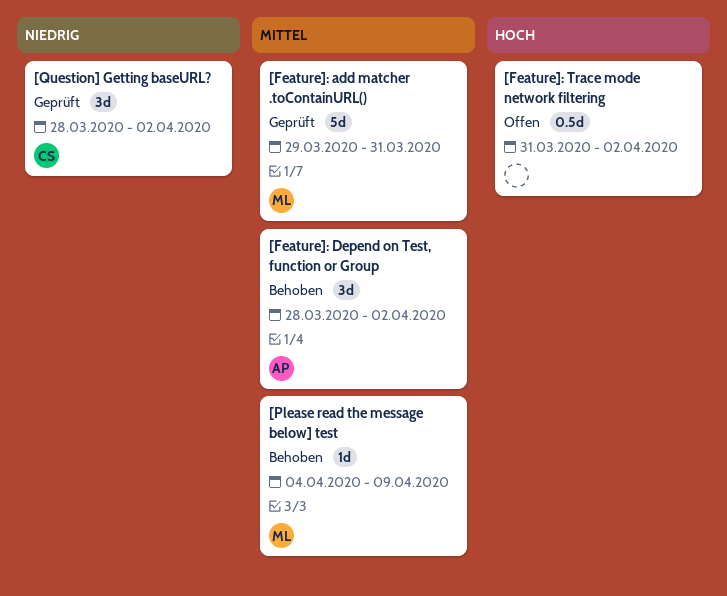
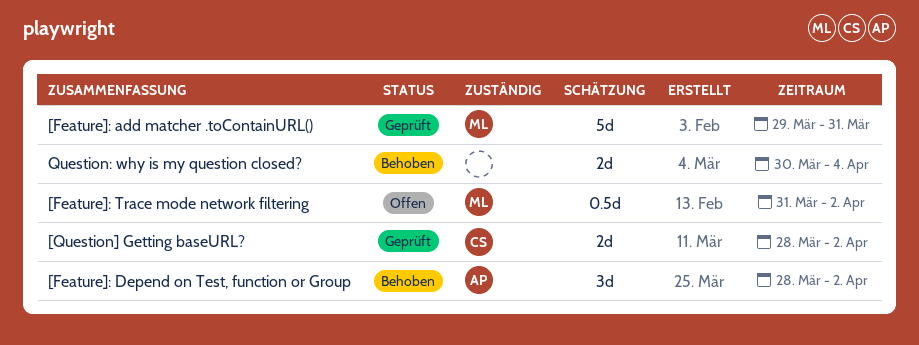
[Feature]: Trace mode network filtering, owner: none -> ML
[Please read the message below] test: present -> none
[Question] Getting baseURL?, estimate: 3d -> 2d
Question: why is my question closed?: none -> present

